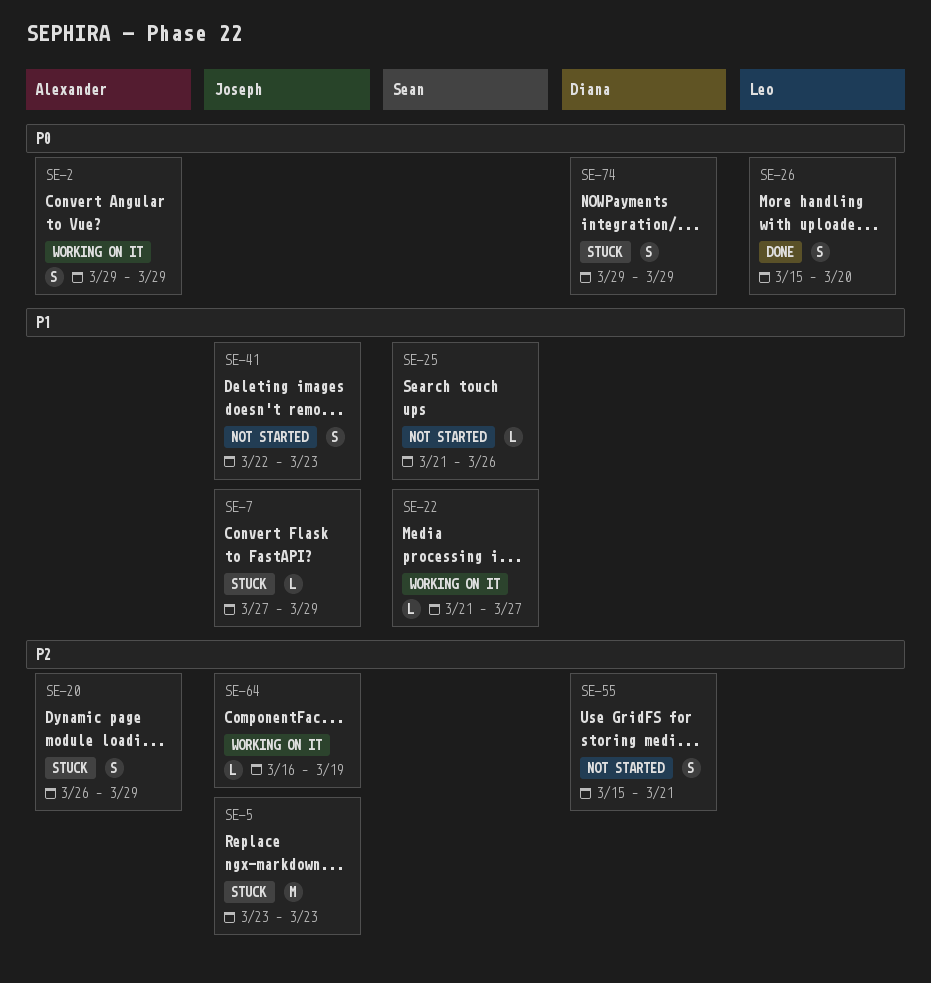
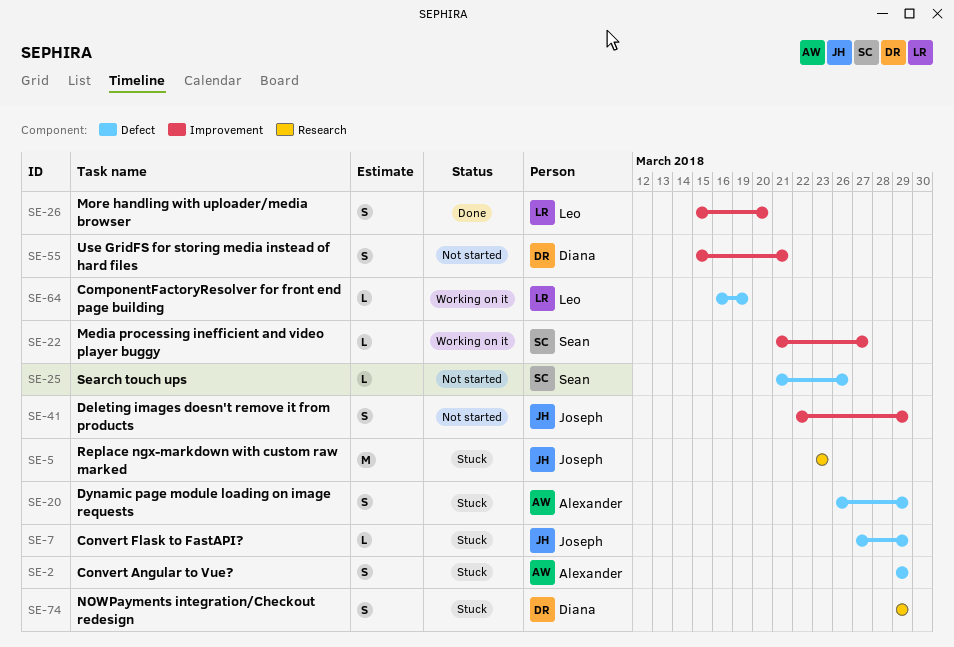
SE-2, status: Working on it -> Stuck
SE-41, due: Mar 23 -> Mar 29
SE-64, owner: Joseph -> Leo

